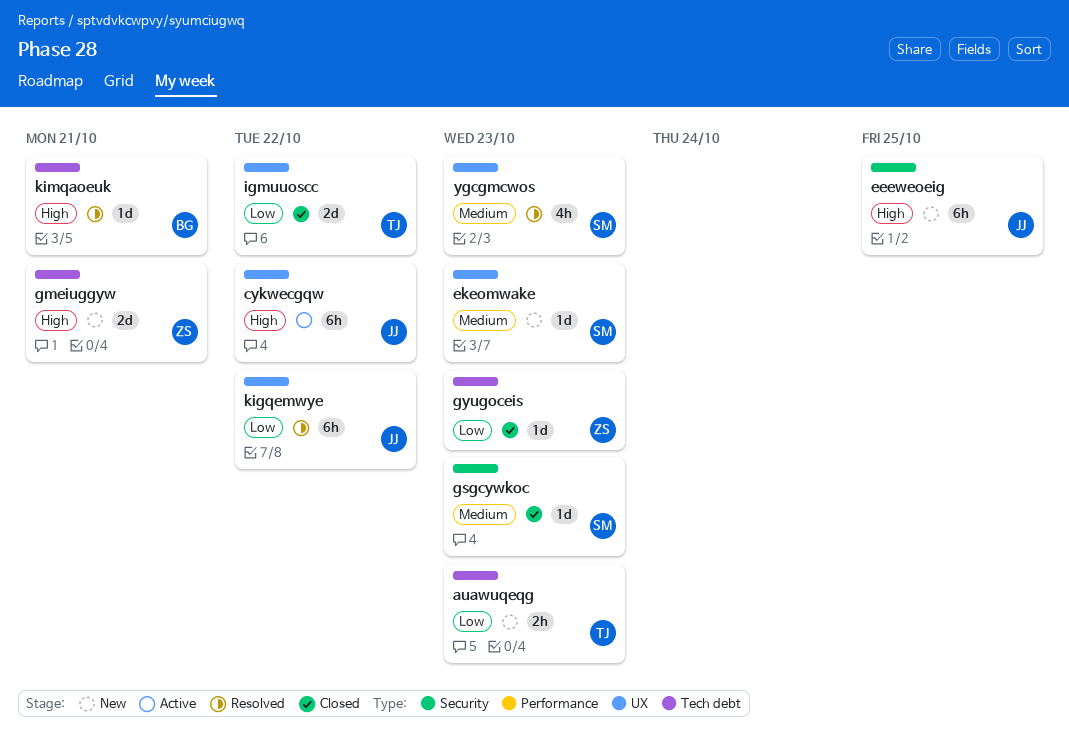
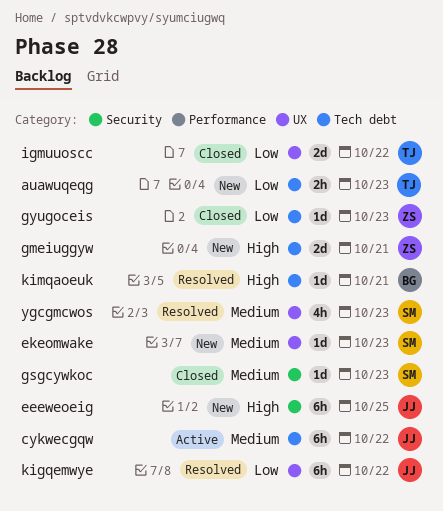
cykwecgqw, priority: High -> Medium
cykwecgqw, label: UX -> Tech debt

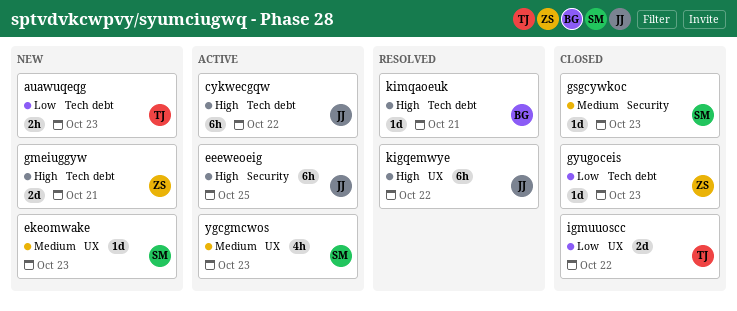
cykwecgqw, priority: Medium -> High
eeeweoeig, status: New -> Active
kigqemwye, priority: Low -> High
ygcgmcwos, status: Resolved -> Active

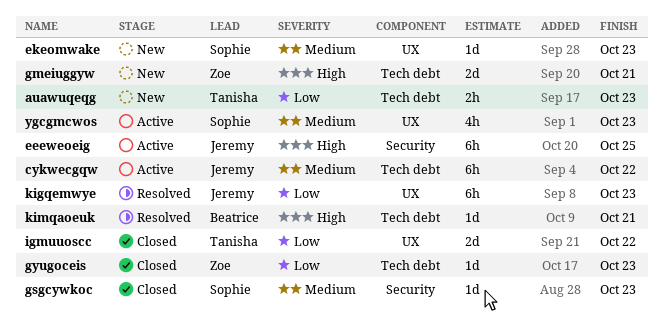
cykwecgqw, priority: High -> Medium
kigqemwye, priority: High -> Low
kigqemwye, due: Oct 22 -> Oct 23

